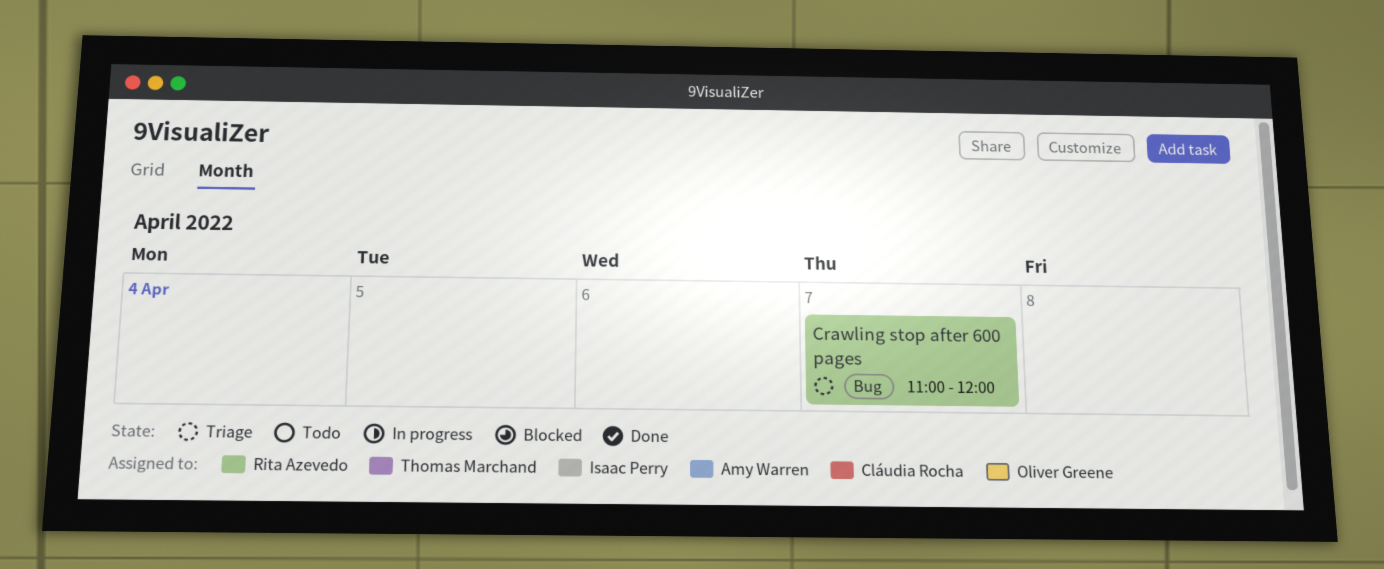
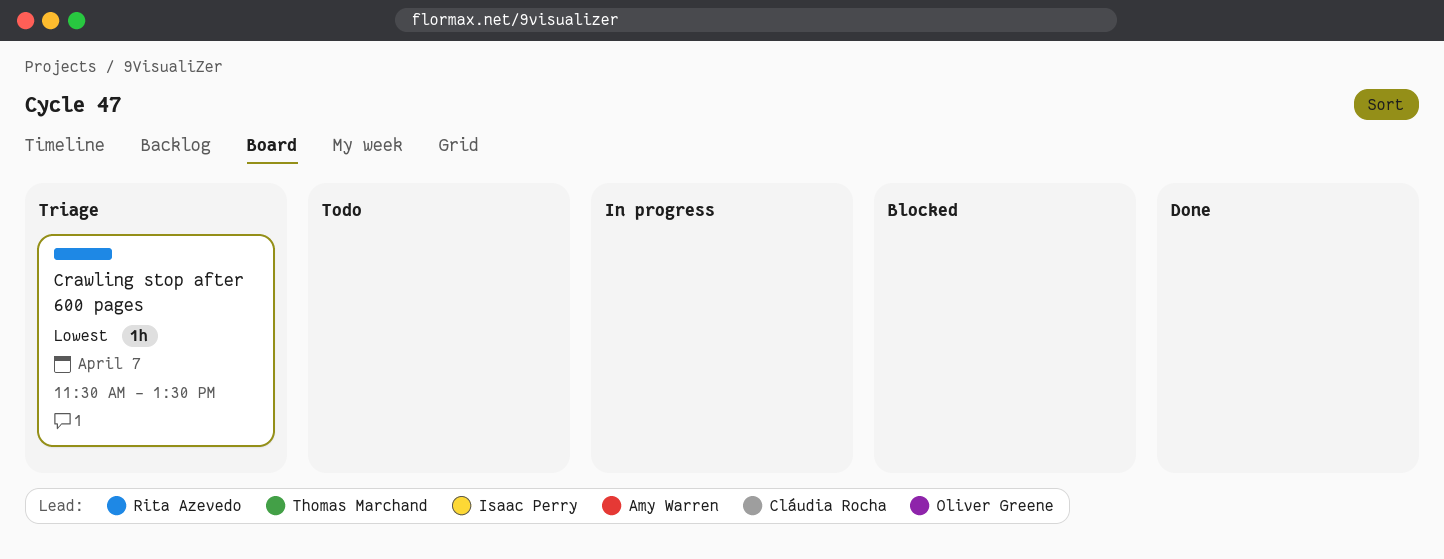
Crawling stop after 600 pages, begins: 11:00 -> 11:30
Crawling stop after 600 pages, ends: 12:00 -> 13:30

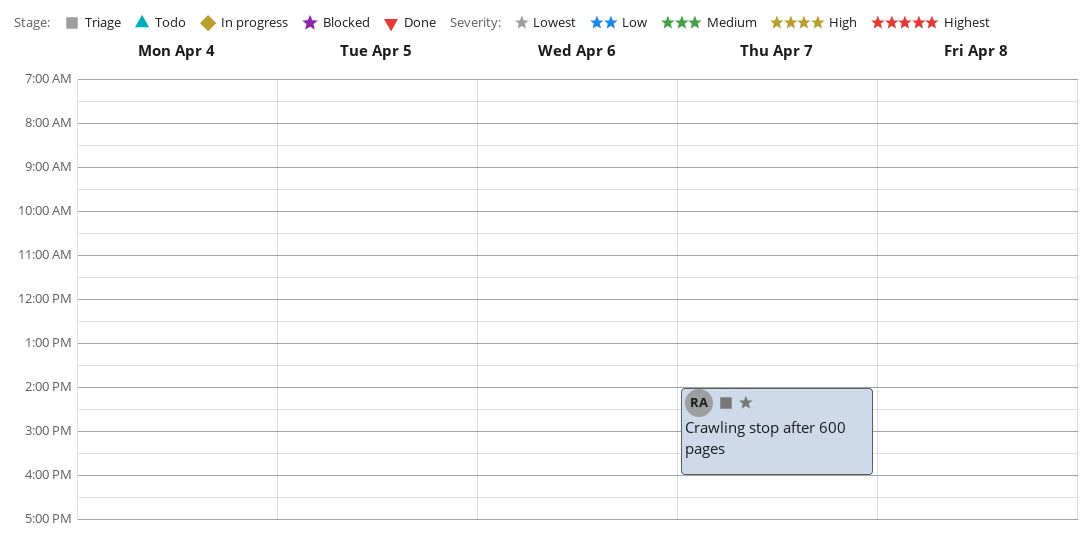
Crawling stop after 600 pages, begins: 11:30 -> 14:00
Crawling stop after 600 pages, ends: 13:30 -> 16:00

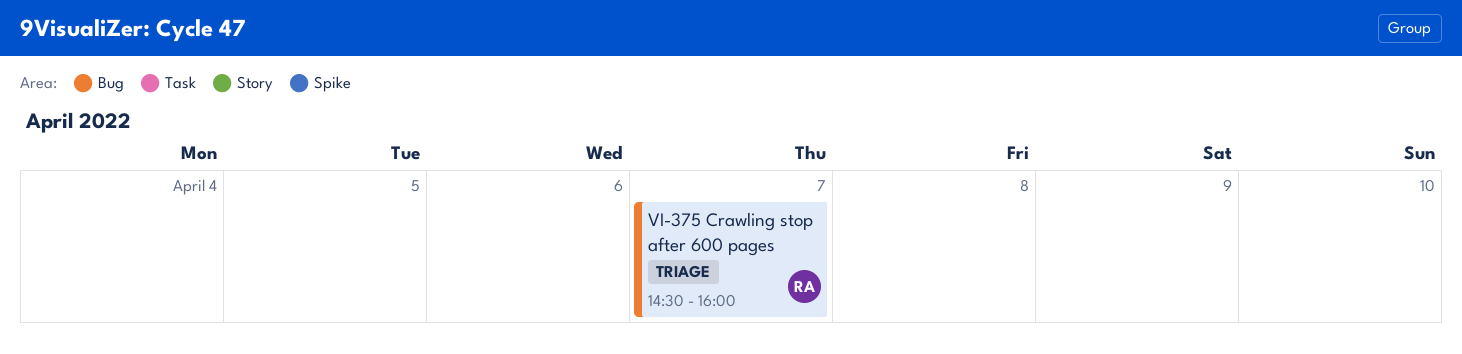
Crawling stop after 600 pages, begins: 14:00 -> 14:30

